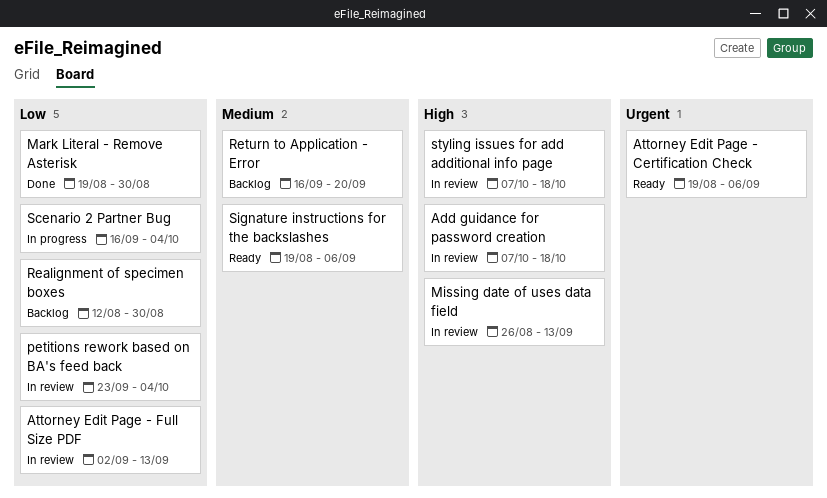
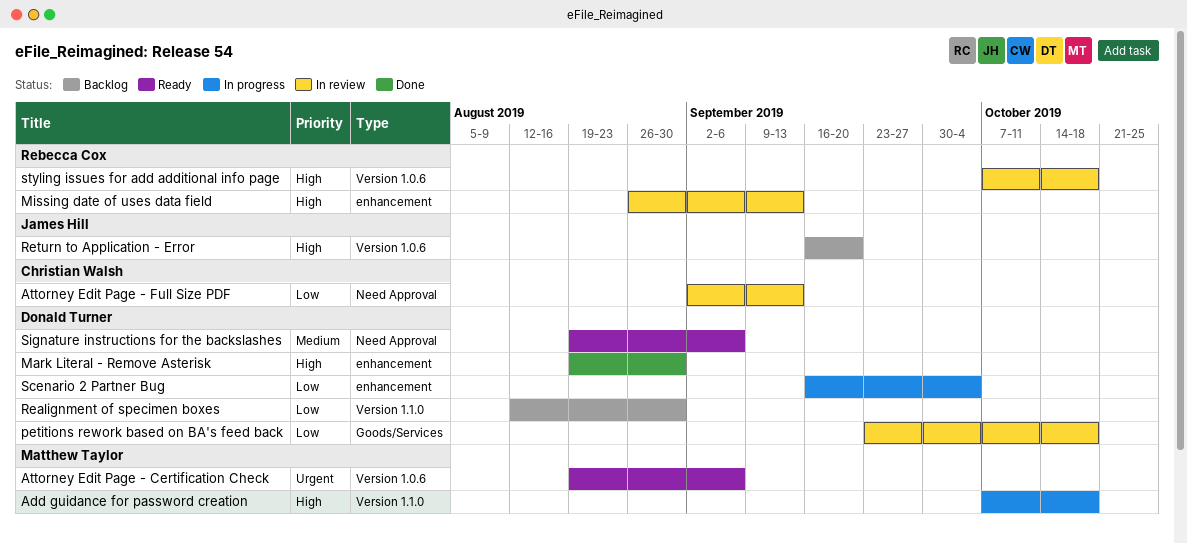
Add guidance for password creation, status: In review -> In progress
Mark Literal - Remove Asterisk, priority: Low -> High
petitions rework based on BA's feed back, due: Oct 4 -> Oct 18
Return to Application - Error, priority: Medium -> High

